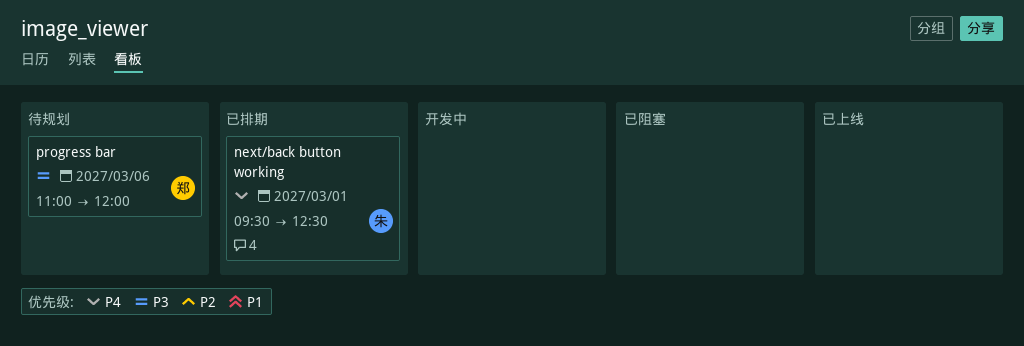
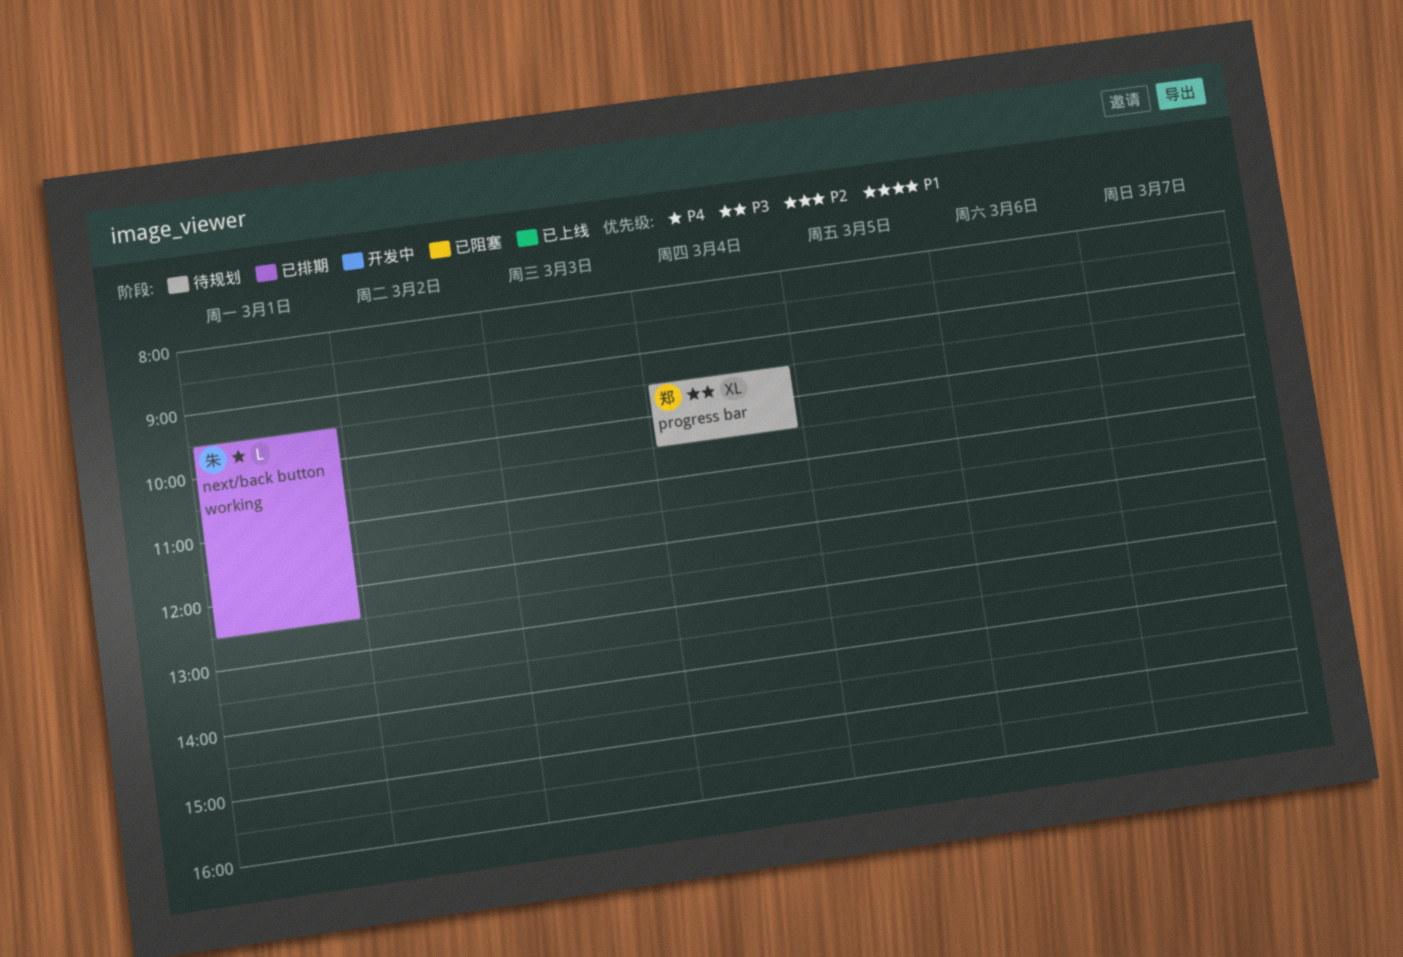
progress bar, day: Mar 6 -> Mar 4
progress bar, begins: 11:00 -> 09:30
progress bar, ends: 12:00 -> 10:30

